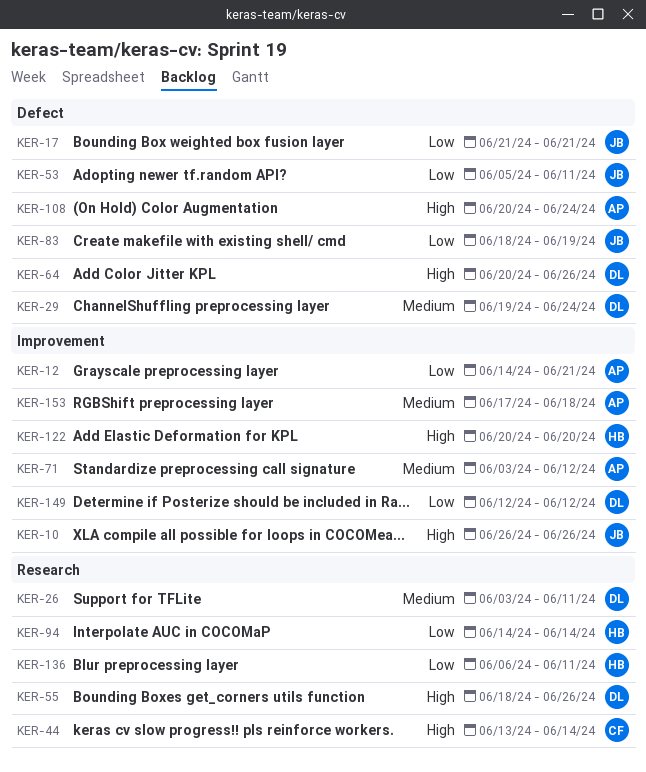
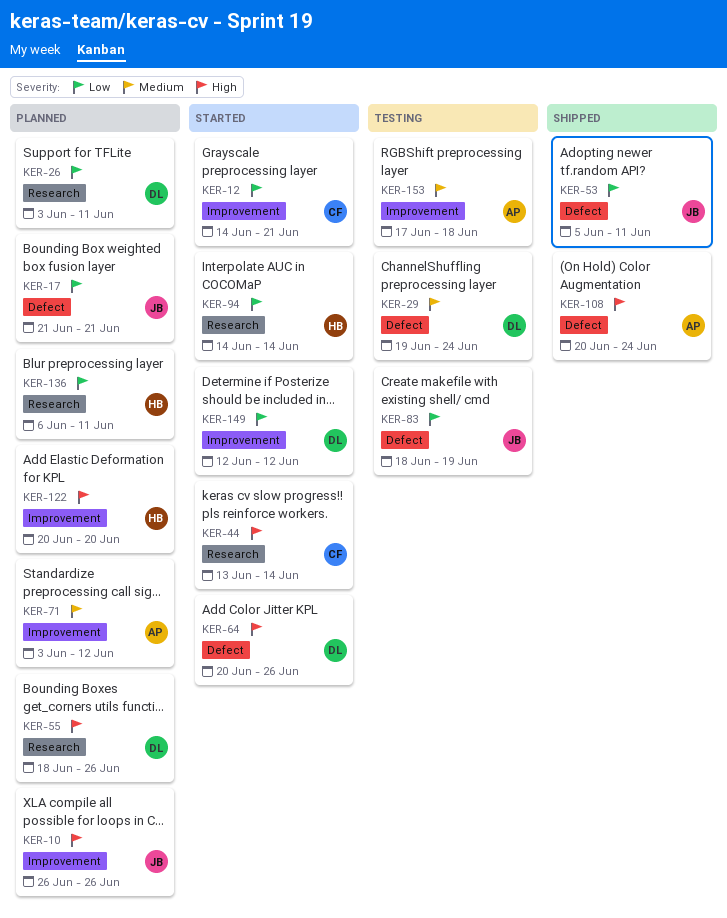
KER-12, owner: AP -> CF
KER-26, priority: Medium -> Low

